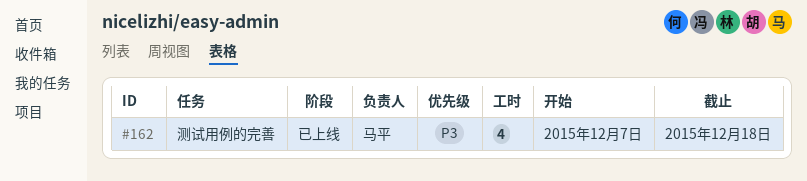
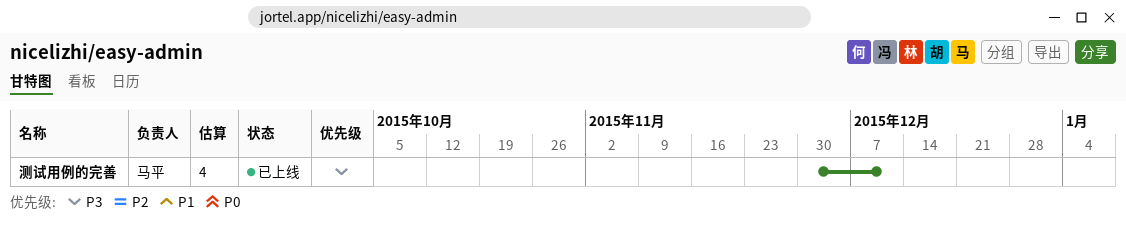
测试用例的完善, start: Dec 7 -> Nov 30
测试用例的完善, due: Dec 18 -> Dec 11

